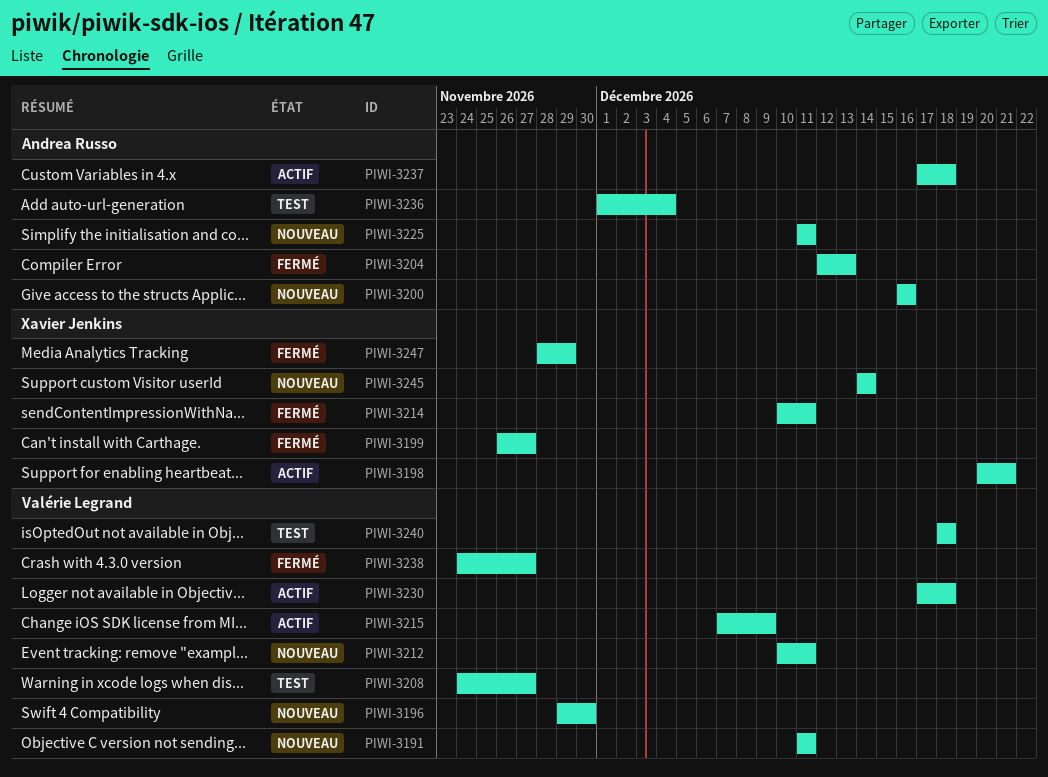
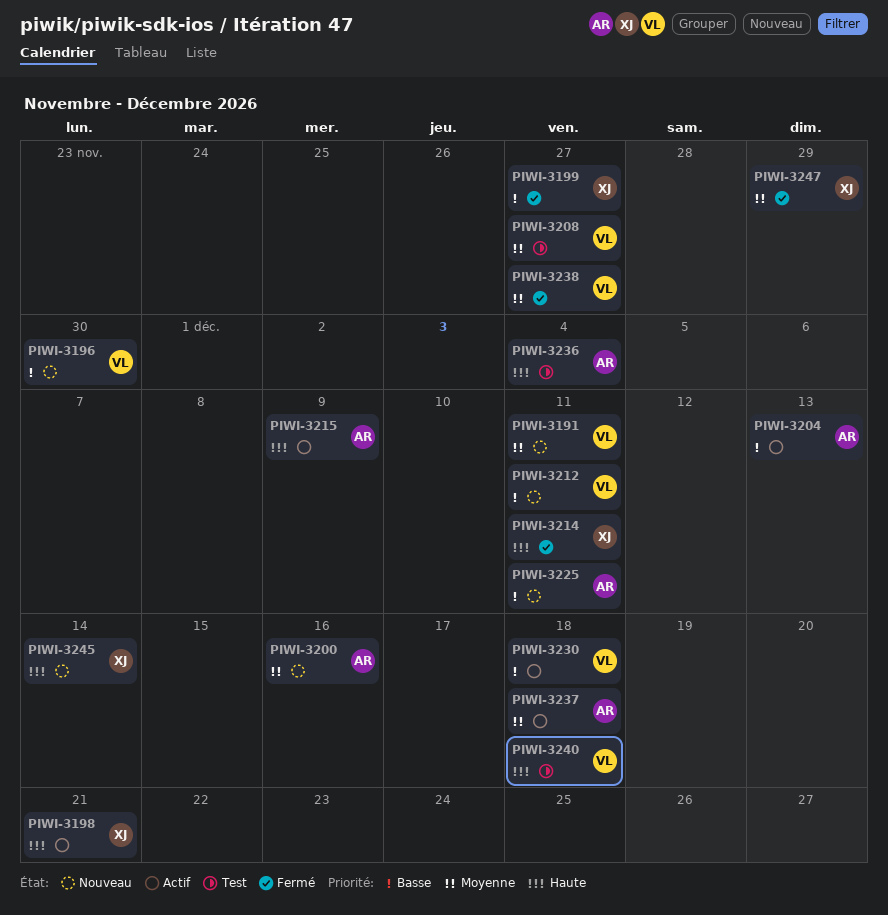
PIWI-3204, status: Fermé -> Actif
PIWI-3215, owner: Valérie Legrand -> Andrea Russo

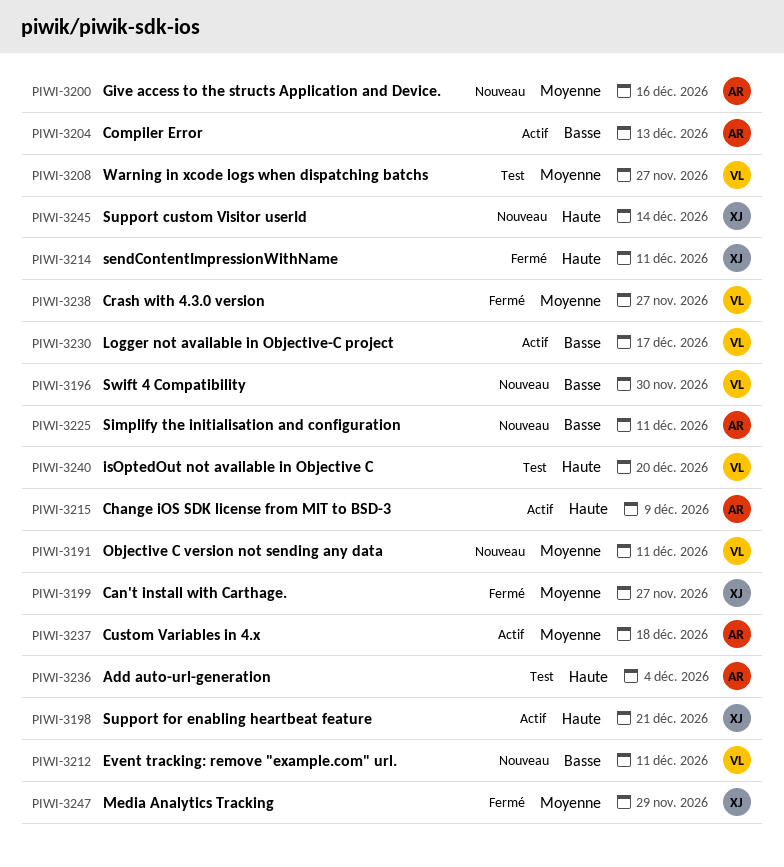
PIWI-3199, priority: Basse -> Moyenne
PIWI-3230, due: Dec 18 -> Dec 17
PIWI-3240, due: Dec 18 -> Dec 20

